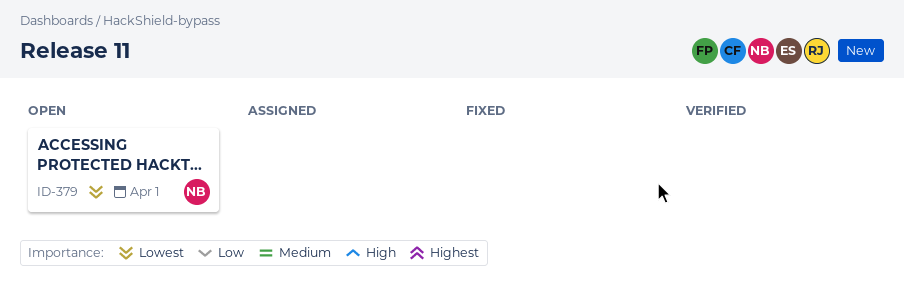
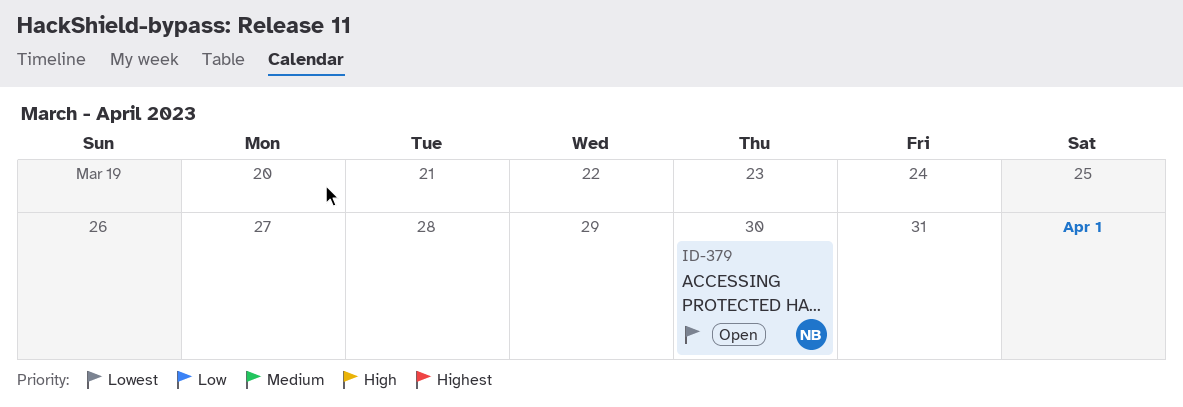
ID-379, due: Apr 1 -> Mar 30

